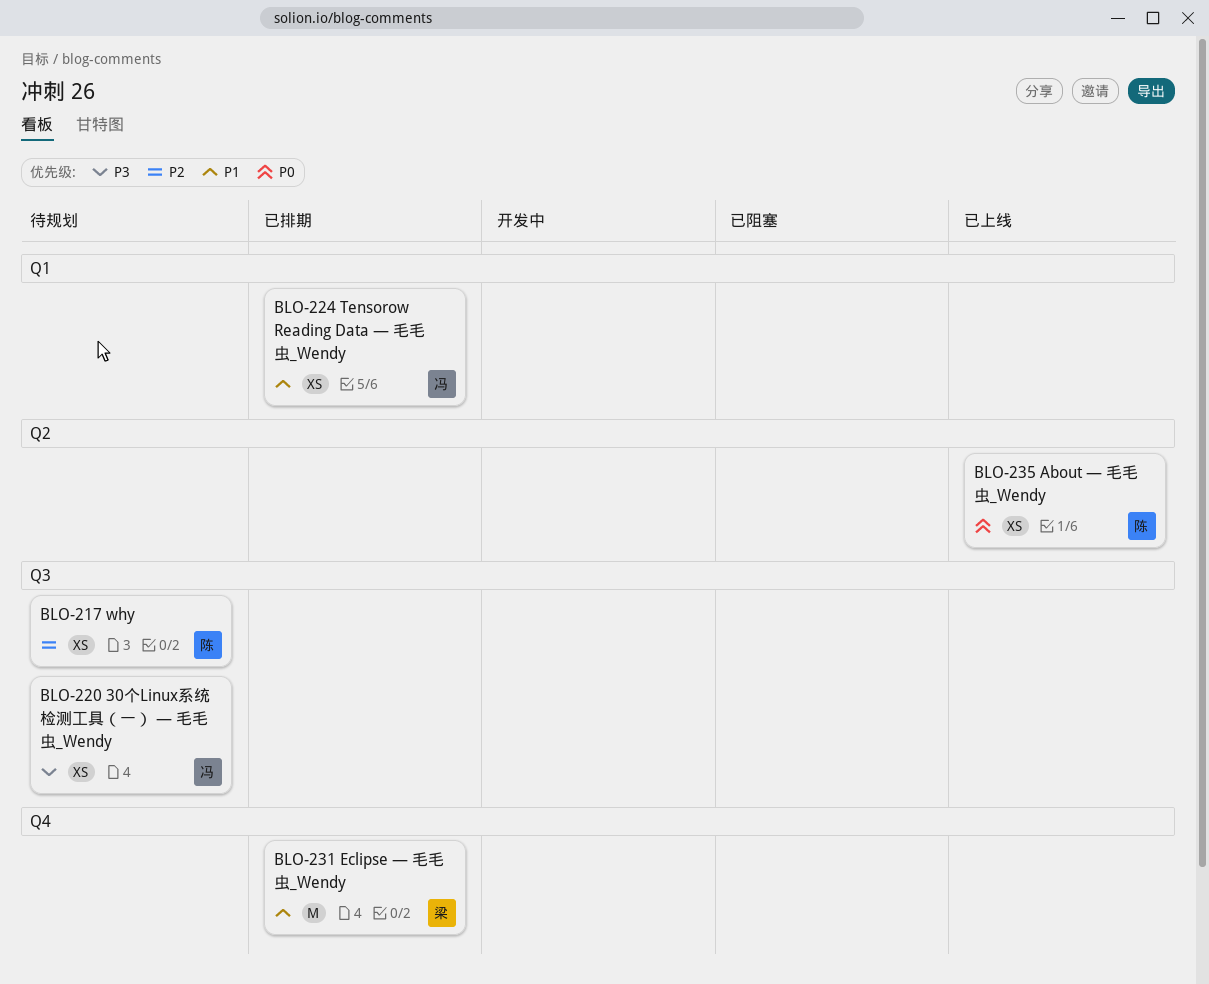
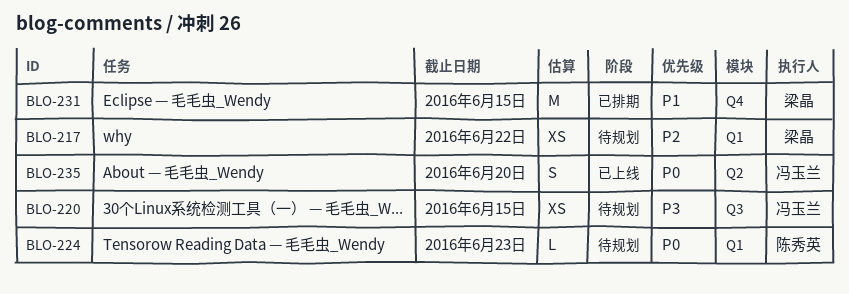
BLO-217, owner: 陈秀英 -> 梁晶
BLO-217, label: Q3 -> Q1
BLO-224, status: 已排期 -> 待规划
BLO-224, owner: 冯玉兰 -> 陈秀英
BLO-224, priority: P1 -> P0
BLO-224, estimate: XS -> L
BLO-235, owner: 陈秀英 -> 冯玉兰
BLO-235, estimate: XS -> S

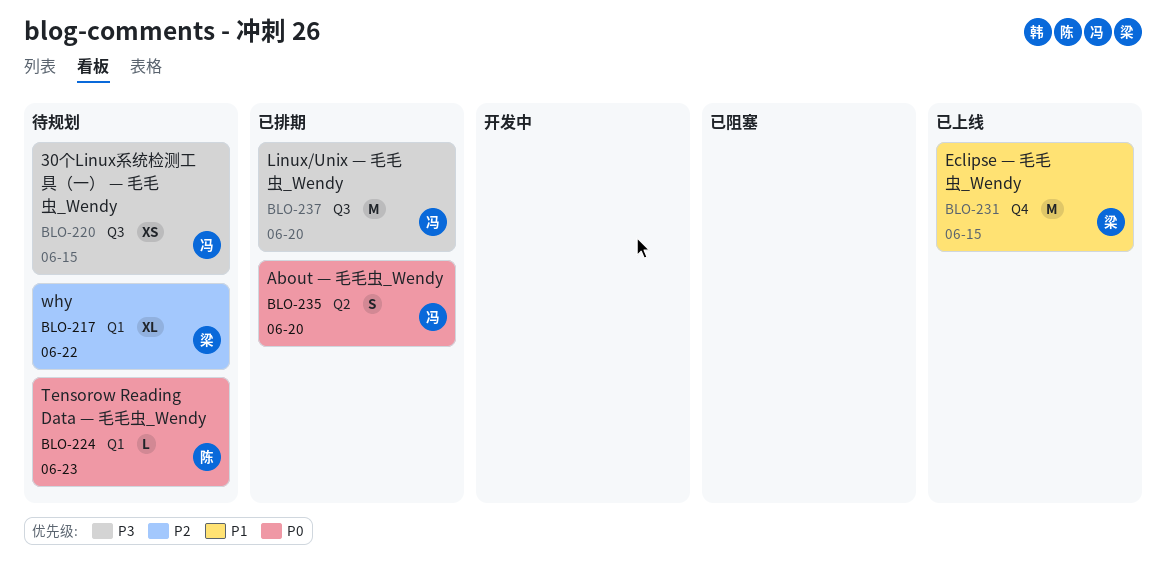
BLO-217, estimate: XS -> XL
BLO-231, status: 已排期 -> 已上线
BLO-235, status: 已上线 -> 已排期
BLO-237: none -> present

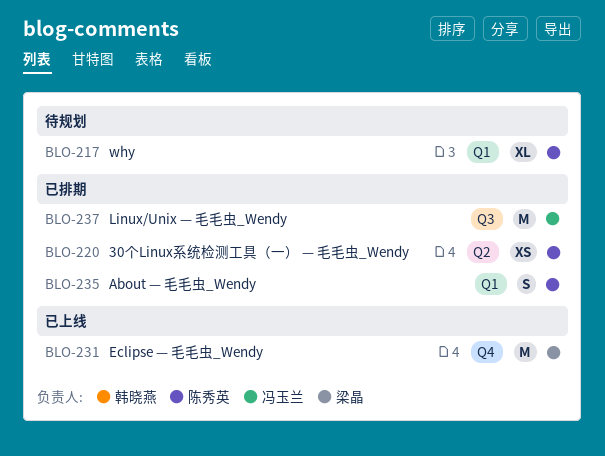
BLO-217, owner: 梁晶 -> 陈秀英
BLO-220, status: 待规划 -> 已排期
BLO-220, owner: 冯玉兰 -> 陈秀英
BLO-220, label: Q3 -> Q2
BLO-224: present -> none
BLO-235, owner: 冯玉兰 -> 陈秀英
BLO-235, label: Q2 -> Q1

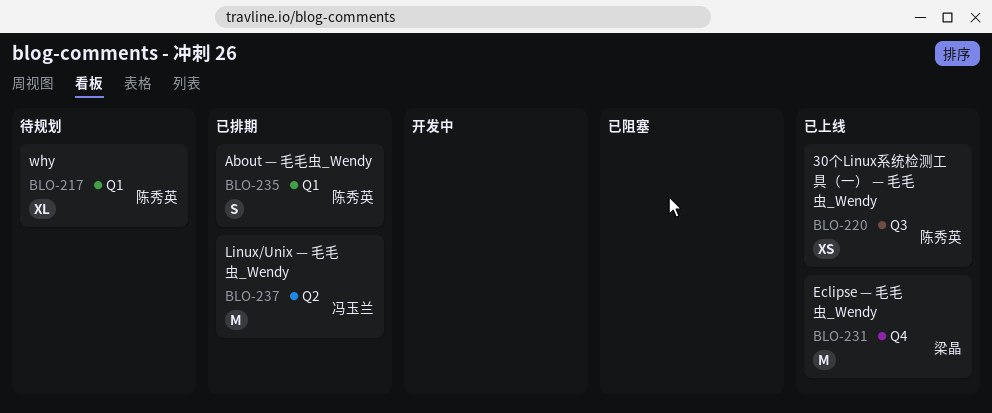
BLO-220, status: 已排期 -> 已上线
BLO-220, label: Q2 -> Q3
BLO-237, label: Q3 -> Q2

